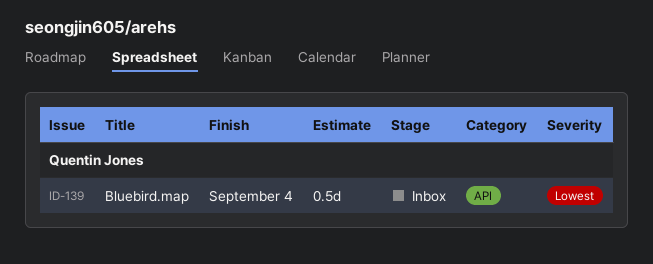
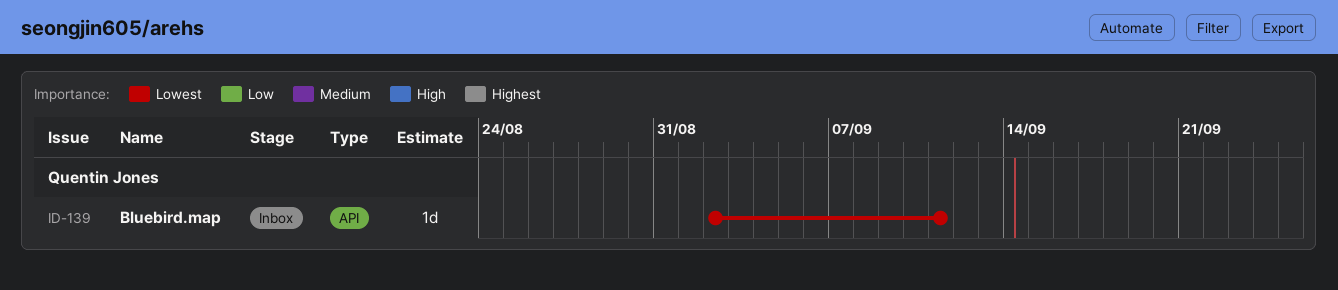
ID-139, estimate: 0.5d -> 1d
ID-139, due: Sep 4 -> Sep 11

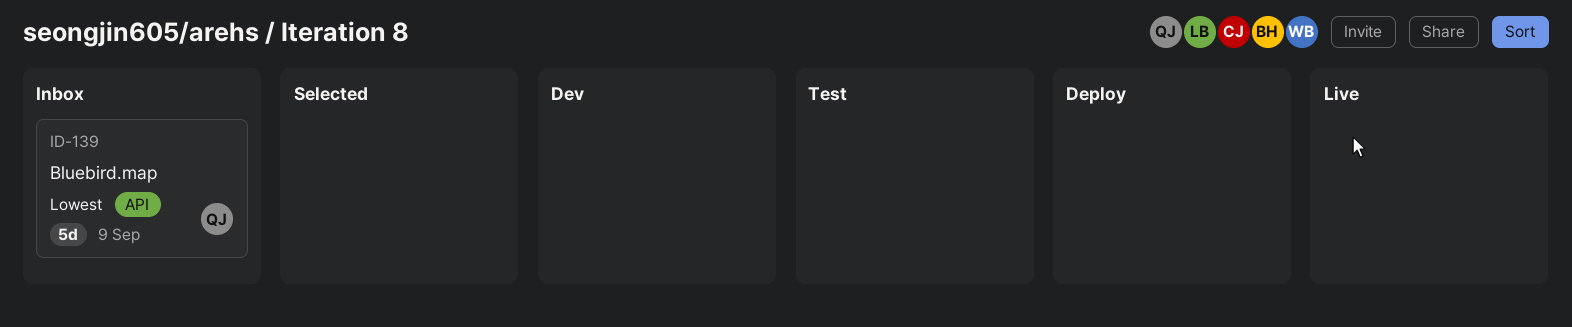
ID-139, estimate: 1d -> 5d
ID-139, due: Sep 11 -> Sep 9

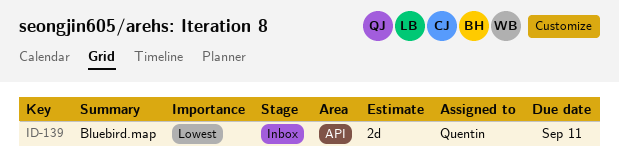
ID-139, estimate: 5d -> 2d
ID-139, due: Sep 9 -> Sep 11

